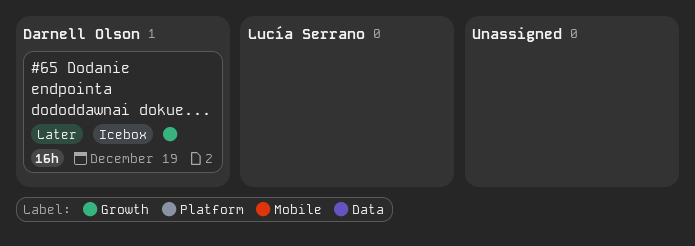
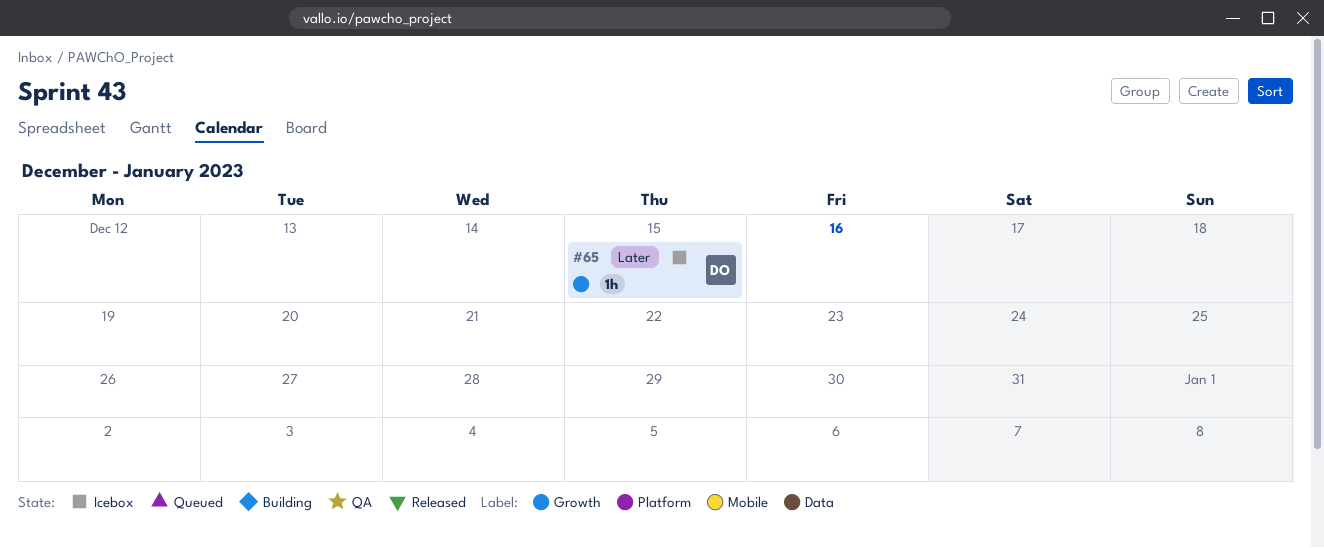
#65, estimate: 16h -> 1h
#65, due: Dec 19 -> Dec 15

